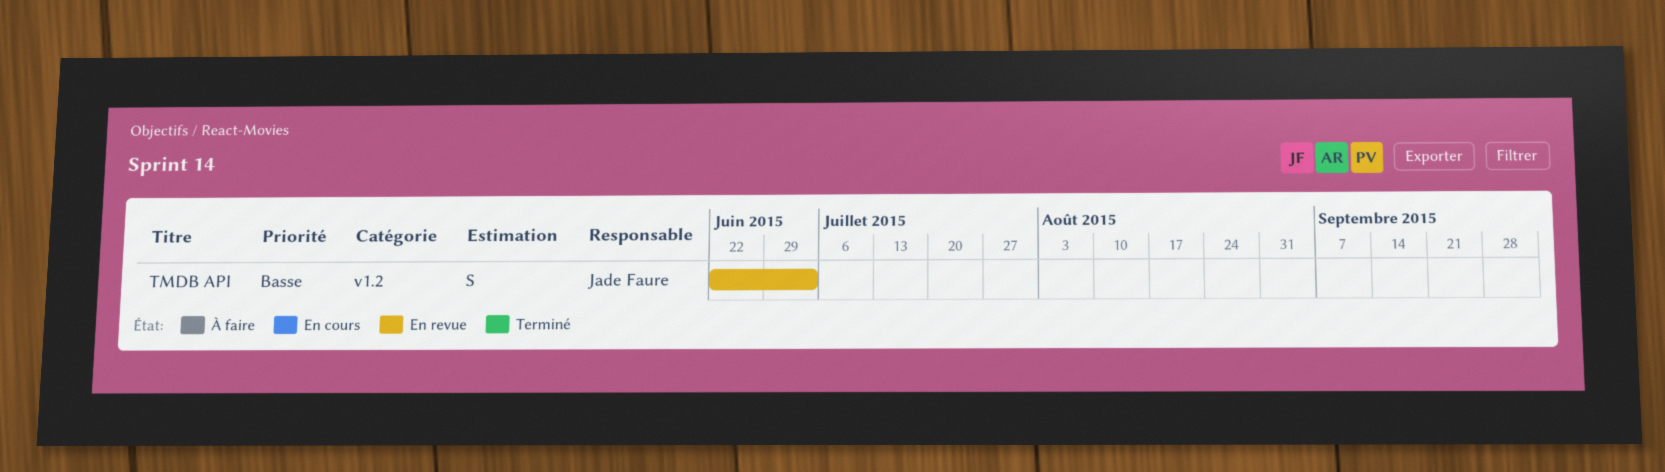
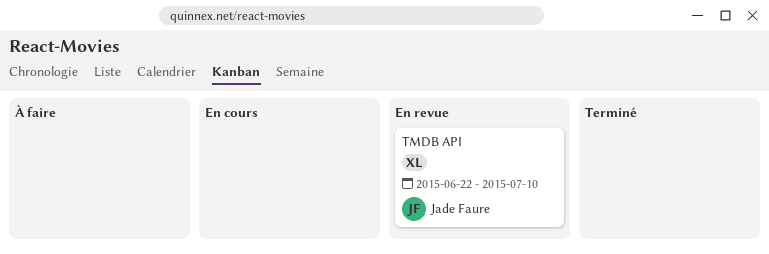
TMDB API, estimate: S -> XL
TMDB API, due: Jul 3 -> Jul 10

